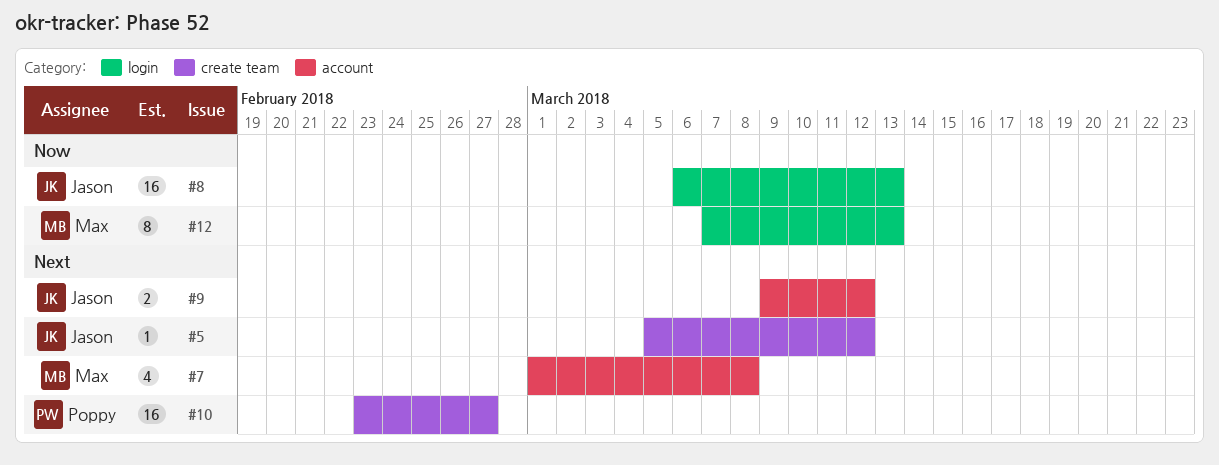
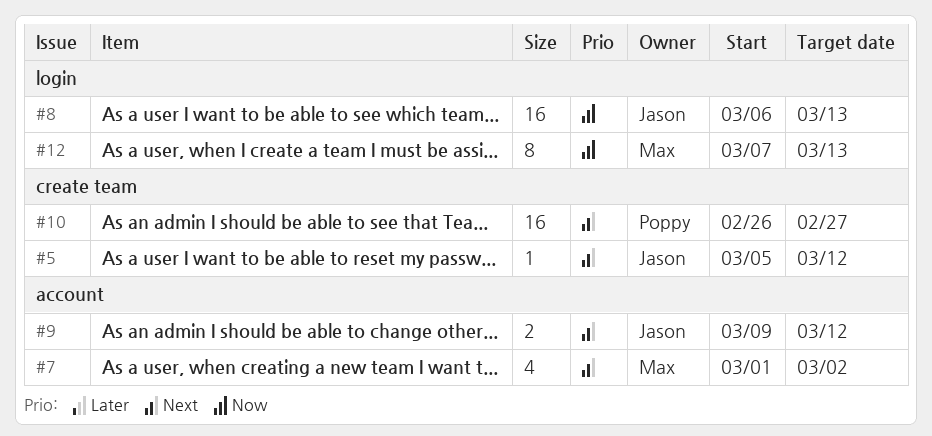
#7, due: Mar 8 -> Mar 2
#10, start: Feb 23 -> Feb 26

